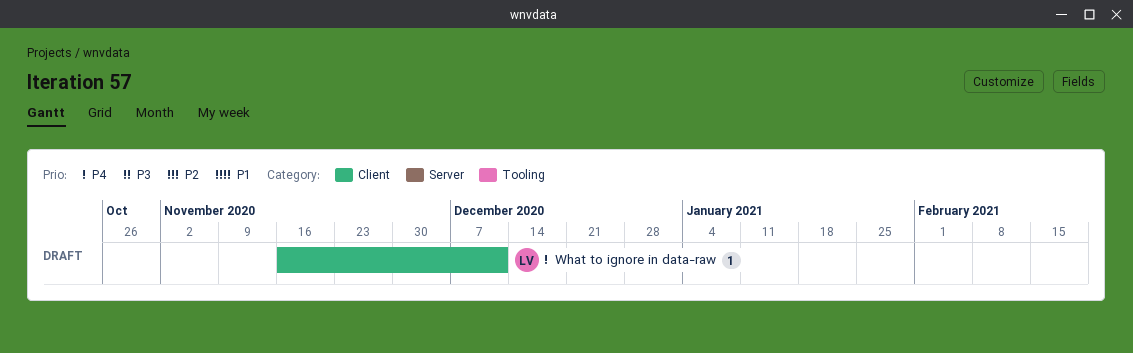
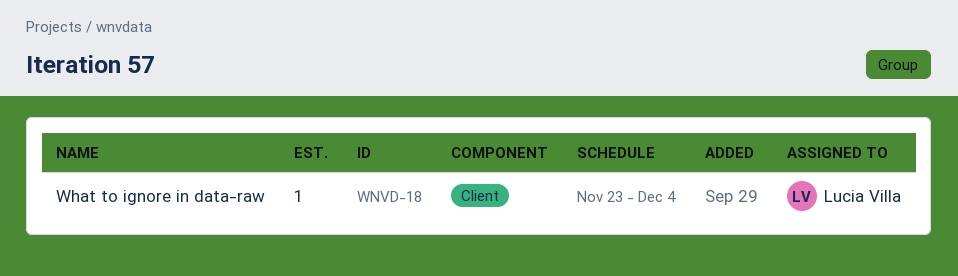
What to ignore in data-raw, start: Nov 16 -> Nov 23
What to ignore in data-raw, due: Dec 11 -> Dec 4

